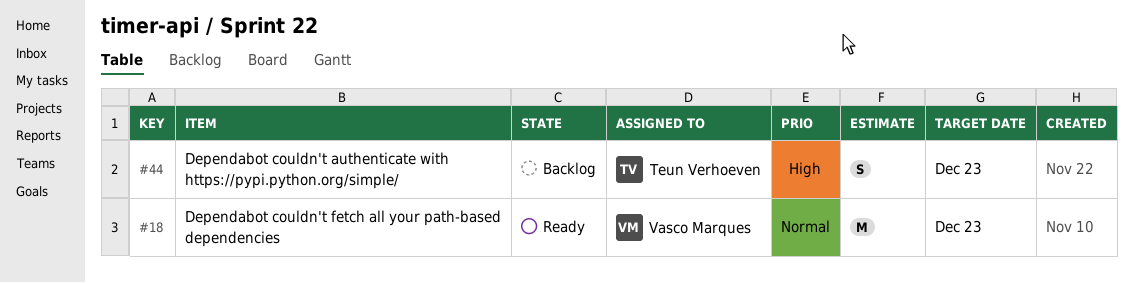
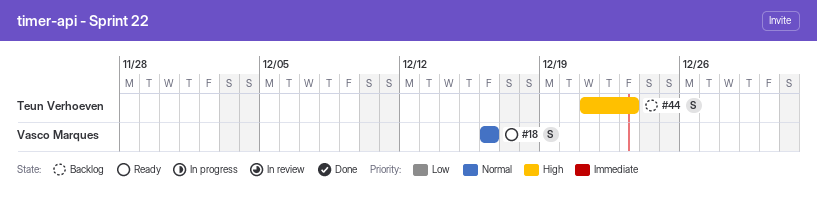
#18, estimate: M -> S
#18, due: Dec 23 -> Dec 16

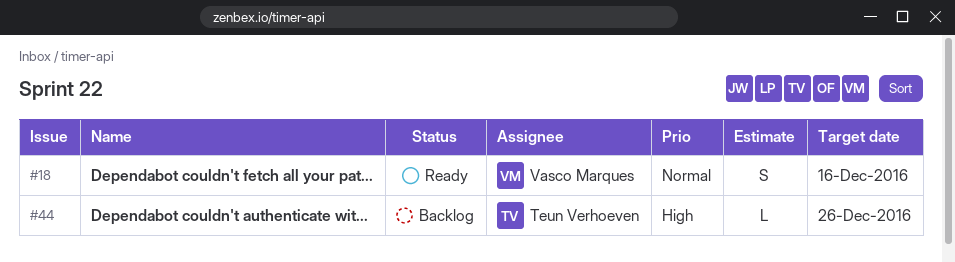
#44, estimate: S -> L
#44, due: Dec 23 -> Dec 26

